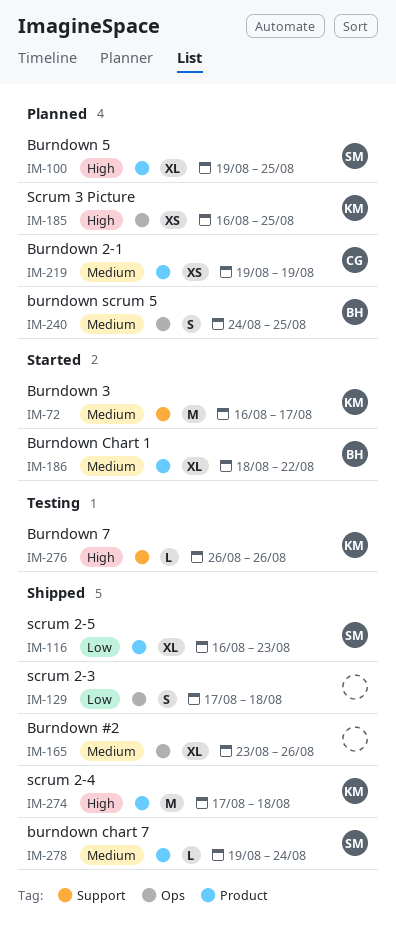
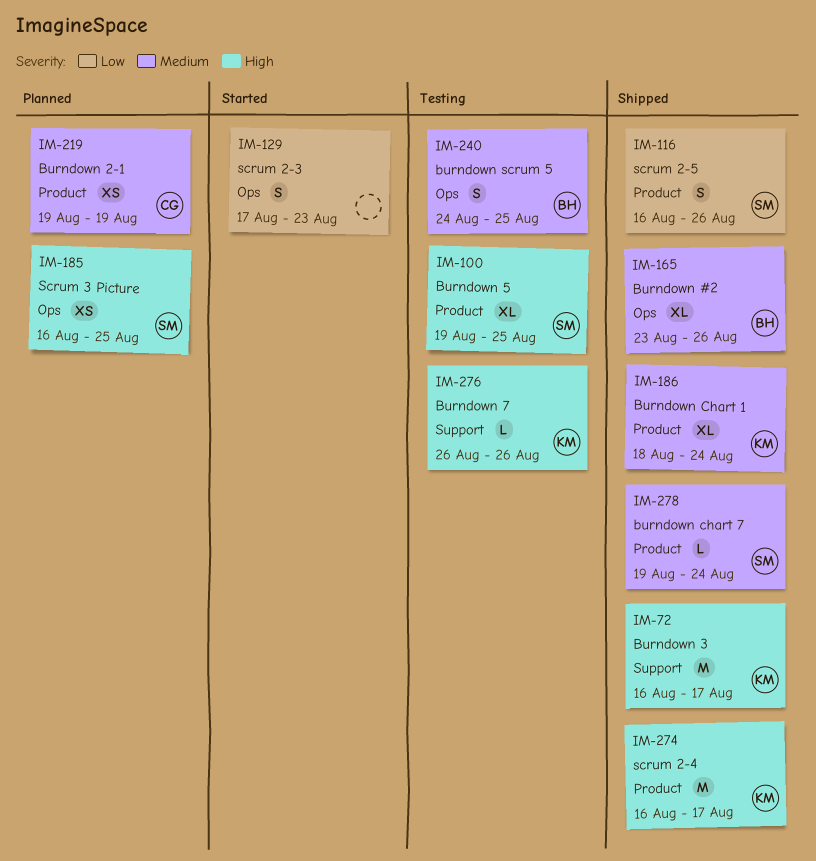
IM-72, status: Started -> Shipped
IM-72, priority: Medium -> High
IM-100, status: Planned -> Testing
IM-116, estimate: XL -> S
IM-116, due: Aug 23 -> Aug 26
IM-129, status: Shipped -> Started
IM-129, due: Aug 18 -> Aug 23
IM-165, owner: none -> BH
IM-185, owner: KM -> SM
IM-186, status: Started -> Shipped
IM-186, owner: BH -> KM
IM-186, due: Aug 22 -> Aug 24
IM-240, status: Planned -> Testing
IM-274, start: Aug 17 -> Aug 16
IM-274, due: Aug 18 -> Aug 17

